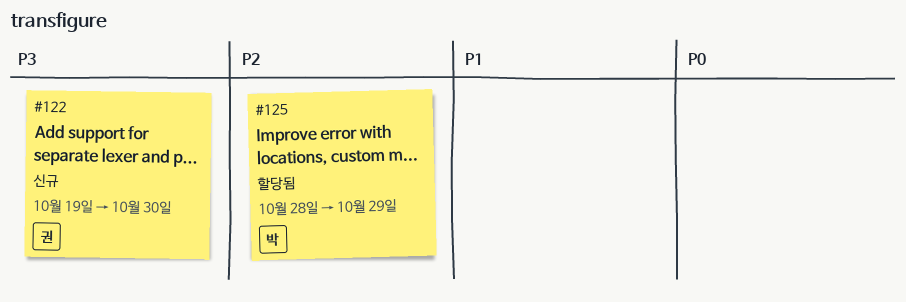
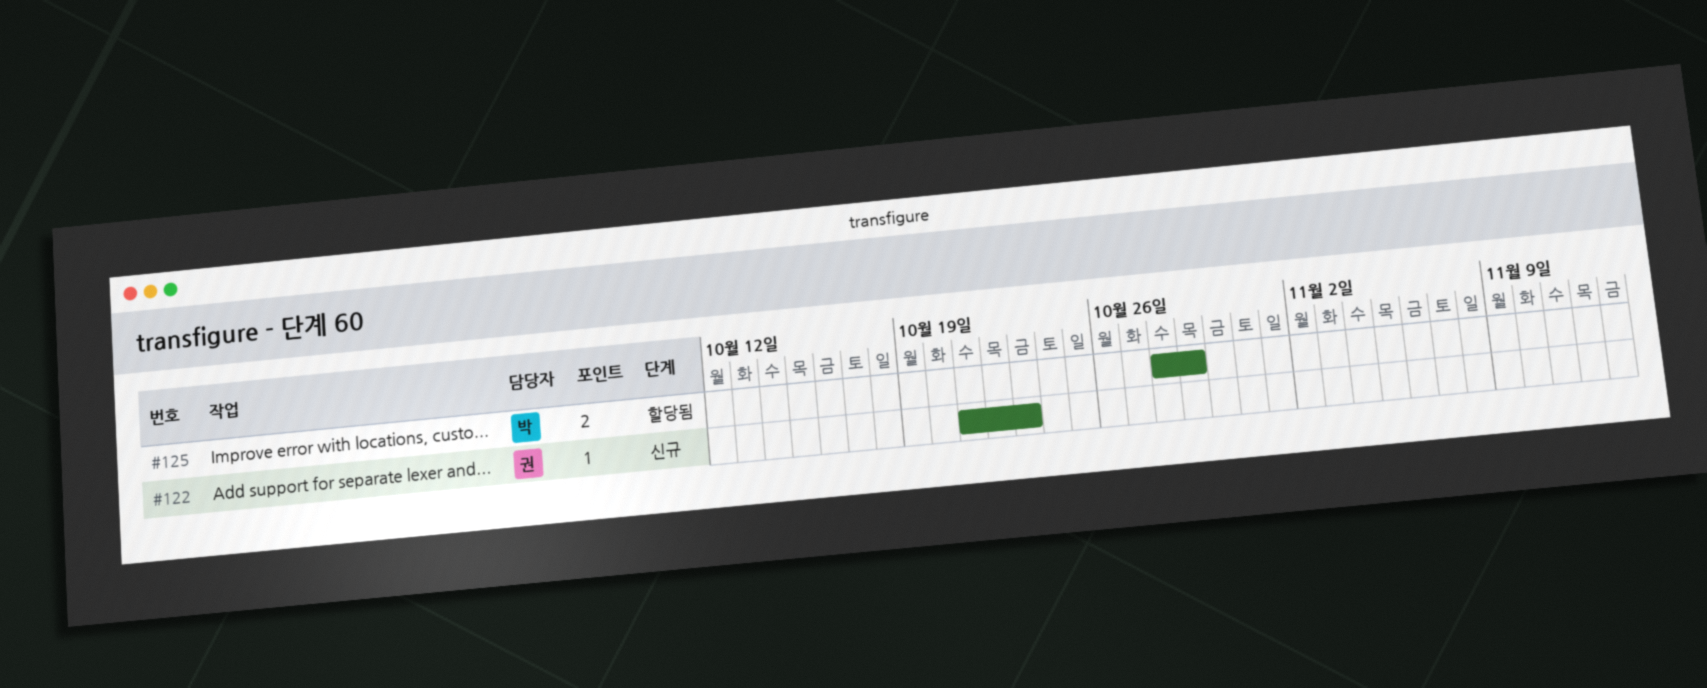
#122, start: Oct 19 -> Oct 21
#122, due: Oct 30 -> Oct 23

